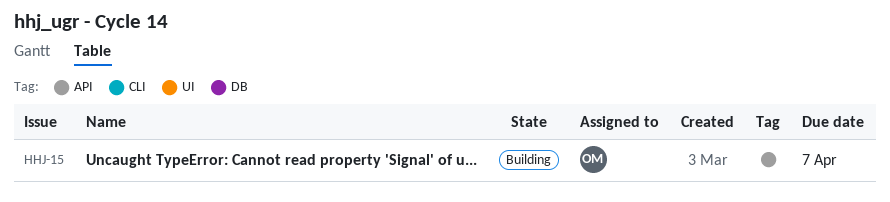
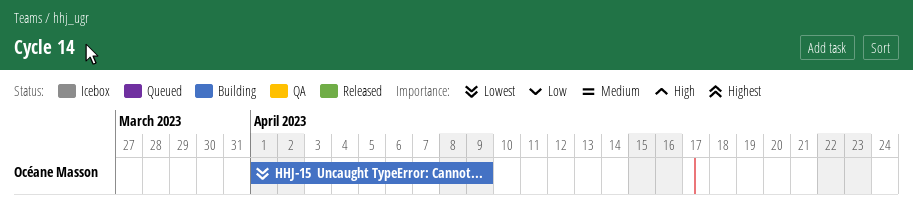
HHJ-15, due: Apr 7 -> Apr 9

